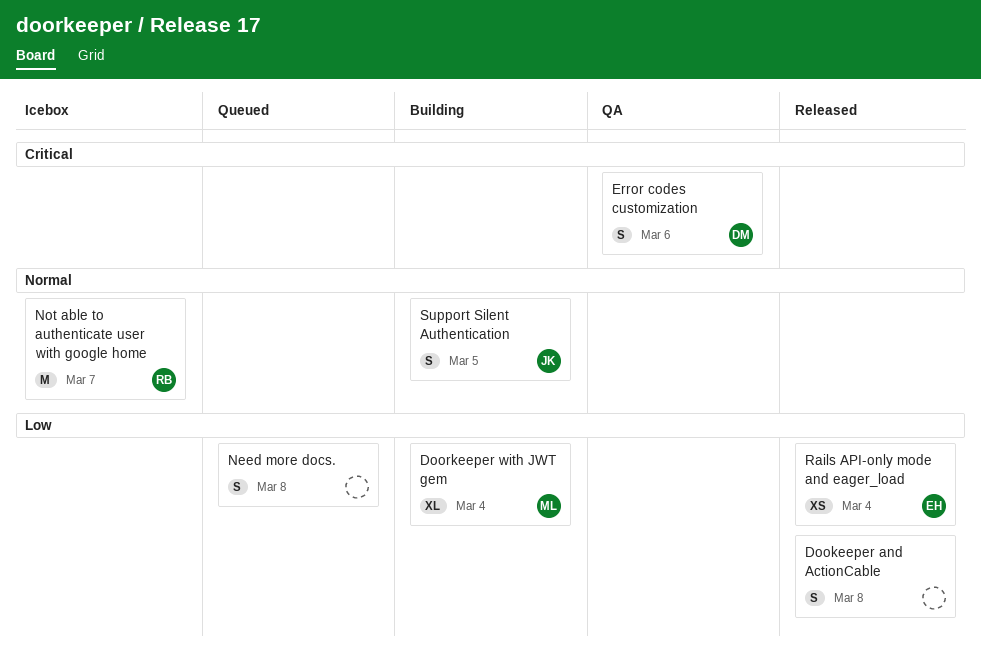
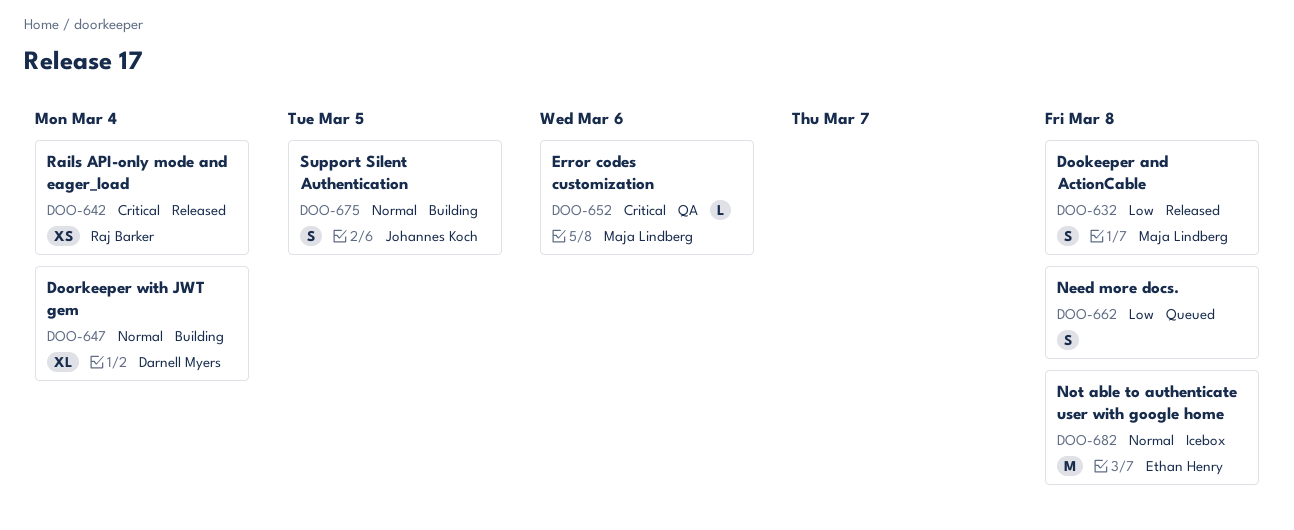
Dookeeper and ActionCable, owner: none -> Maja Lindberg
Doorkeeper with JWT gem, owner: Maja Lindberg -> Darnell Myers
Doorkeeper with JWT gem, priority: Low -> Normal
Error codes customization, owner: Darnell Myers -> Maja Lindberg
Error codes customization, estimate: S -> L
Not able to authenticate user with google home, owner: Raj Barker -> Ethan Henry
Not able to authenticate user with google home, due: Mar 7 -> Mar 8
Rails API-only mode and eager_load, owner: Ethan Henry -> Raj Barker
Rails API-only mode and eager_load, priority: Low -> Critical

